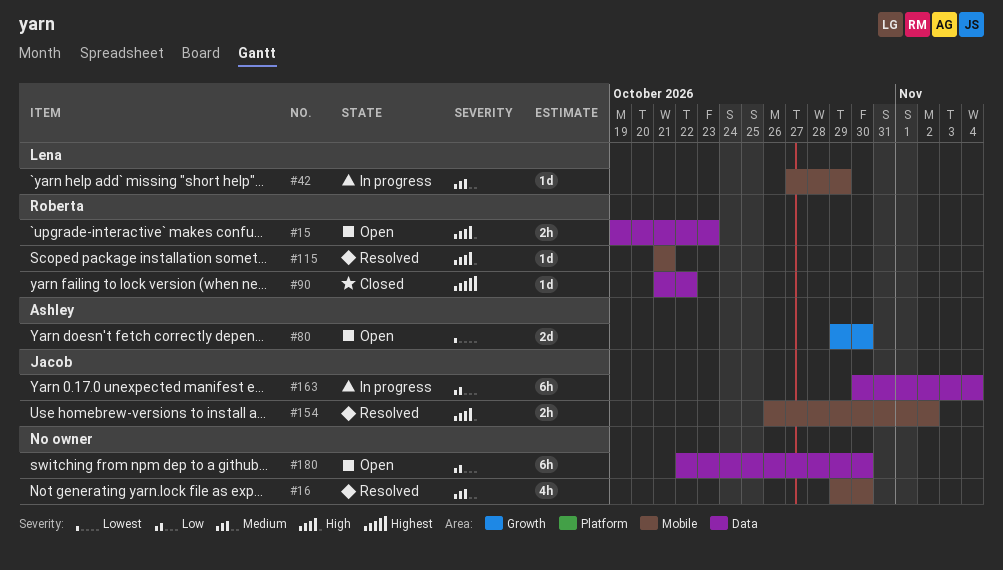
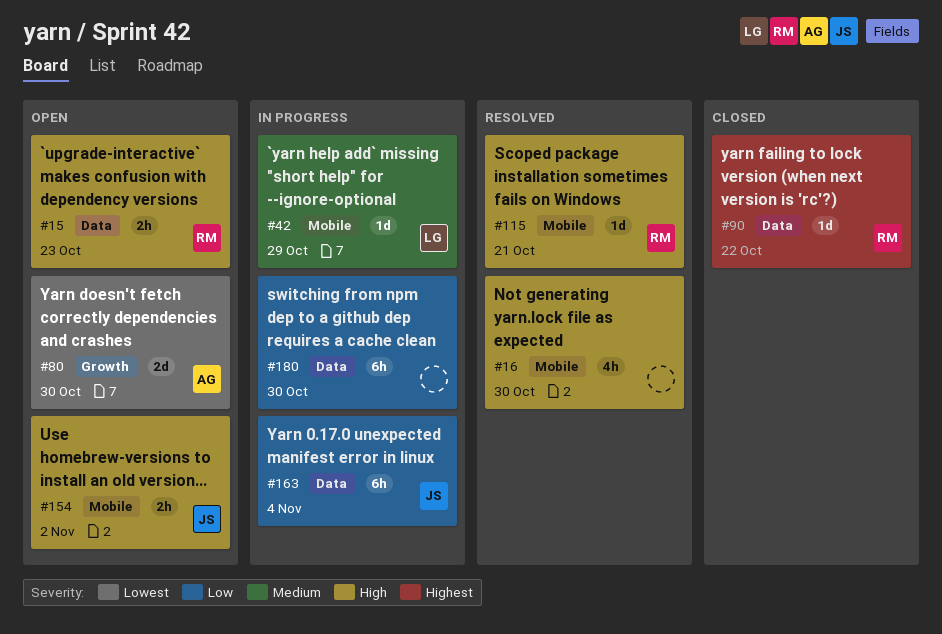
#16, priority: Medium -> High
#154, status: Resolved -> Open
#180, status: Open -> In progress

